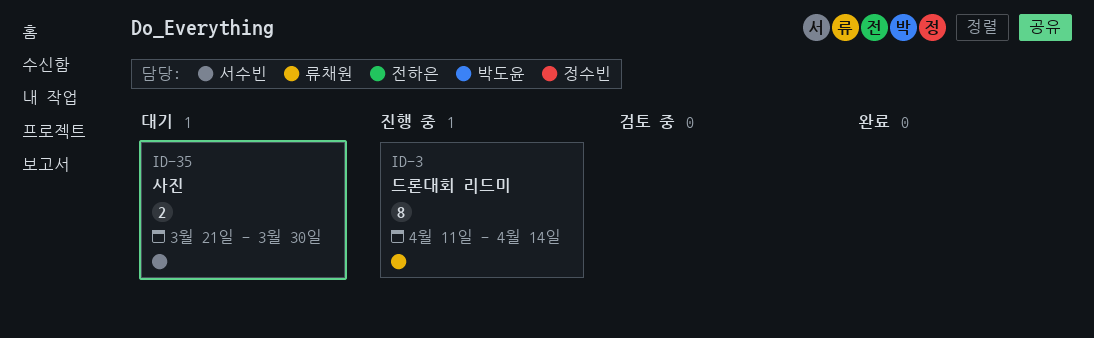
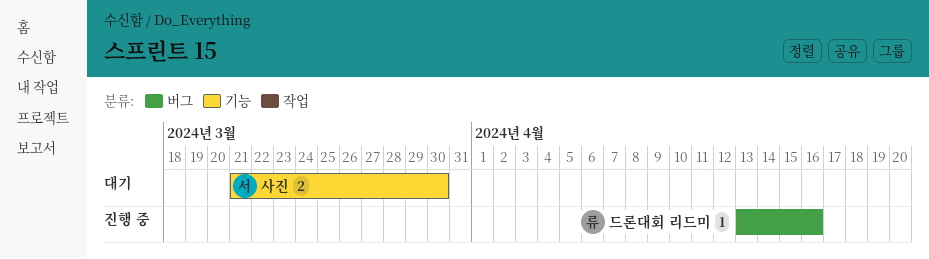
드론대회 리드미, estimate: 8 -> 1
드론대회 리드미, start: Apr 11 -> Apr 13
드론대회 리드미, due: Apr 14 -> Apr 16

